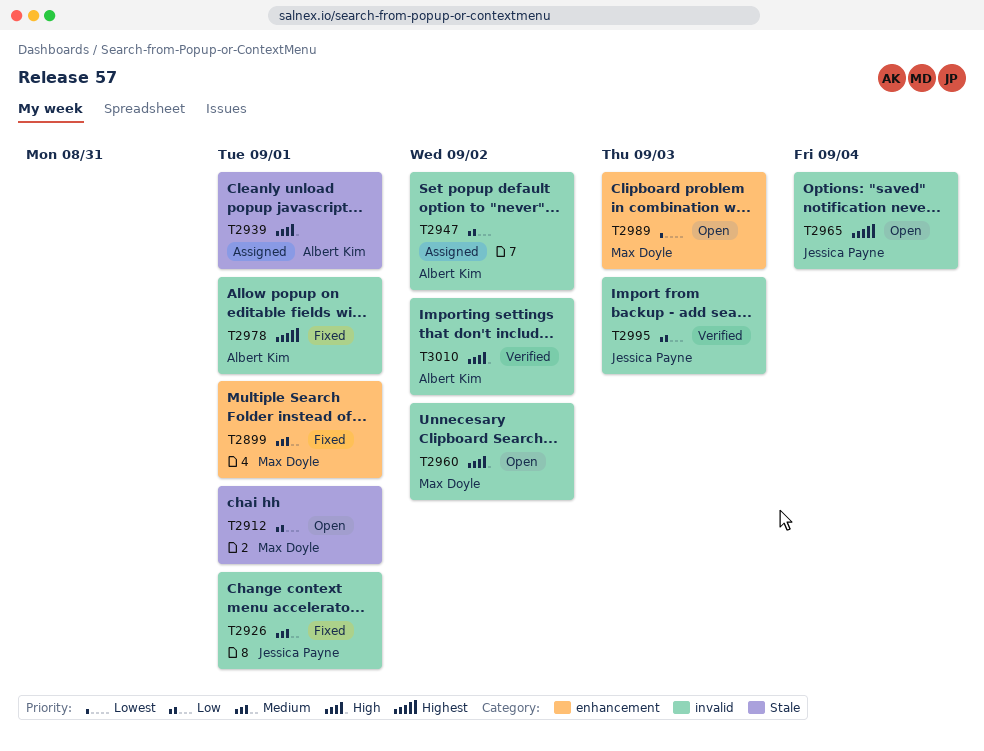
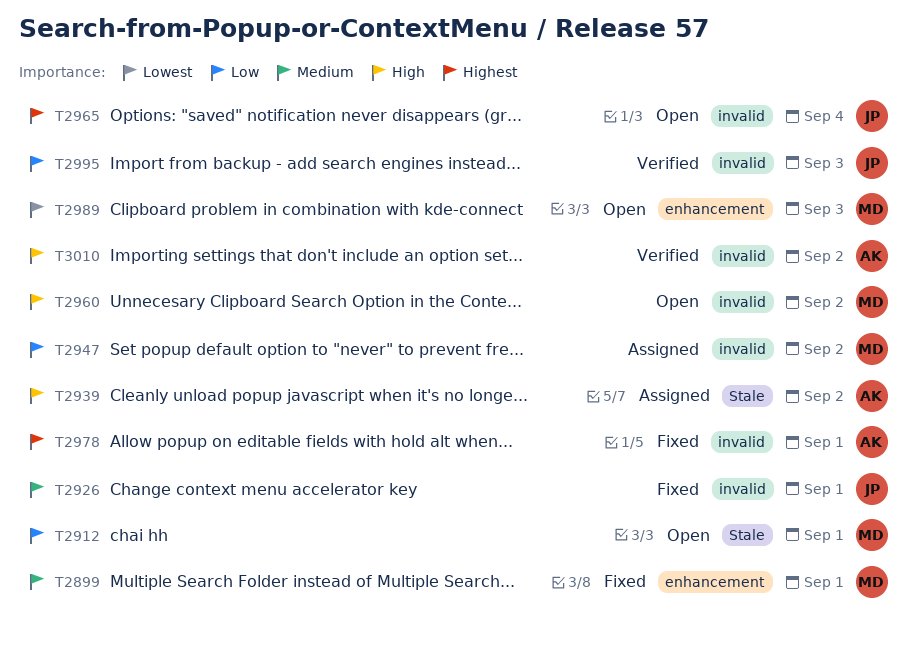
T2939, due: Sep 1 -> Sep 2
T2947, owner: Albert Kim -> Max Doyle

